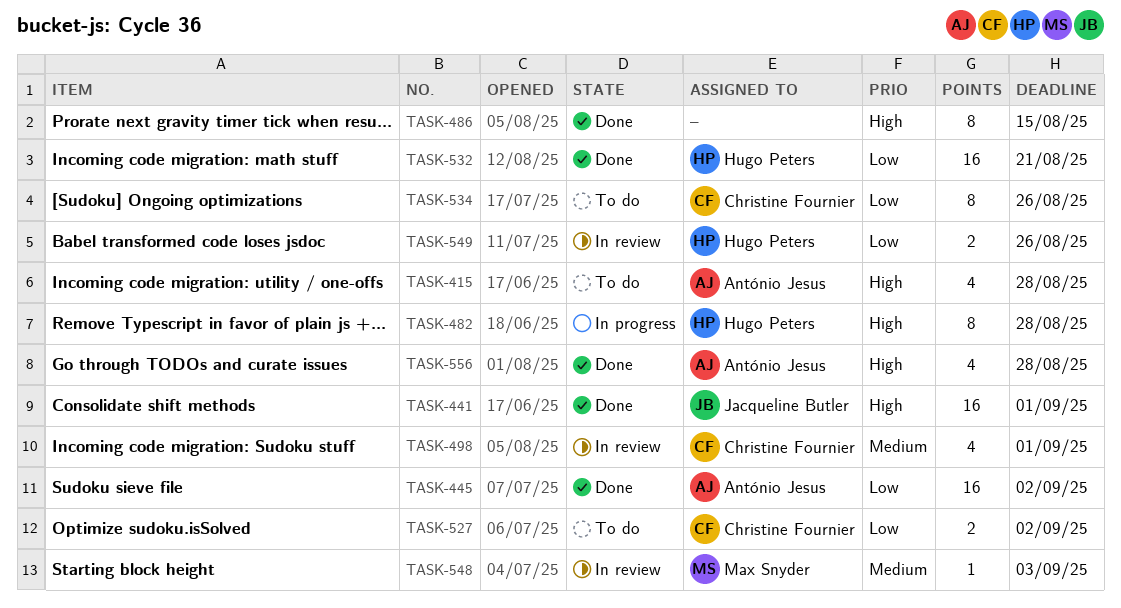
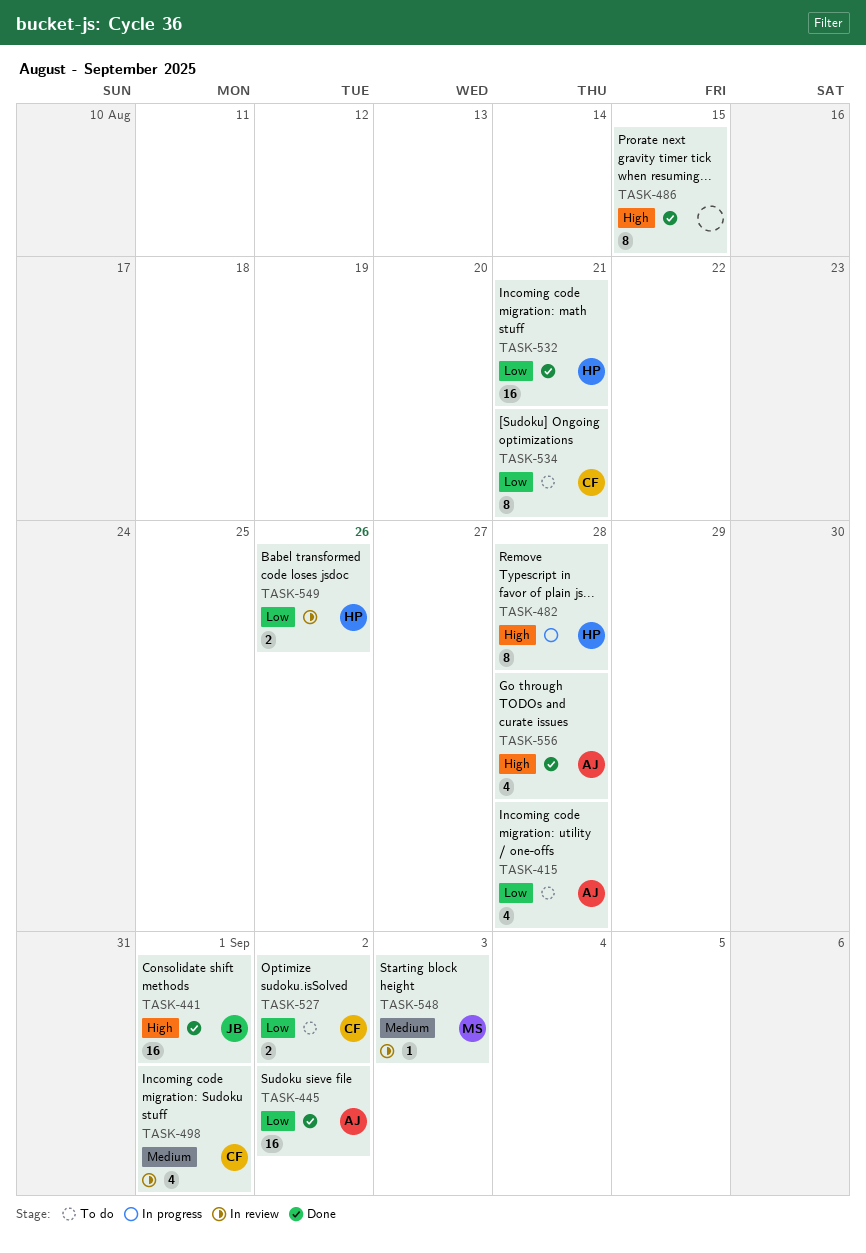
TASK-415, priority: High -> Low
TASK-534, due: Aug 26 -> Aug 21

